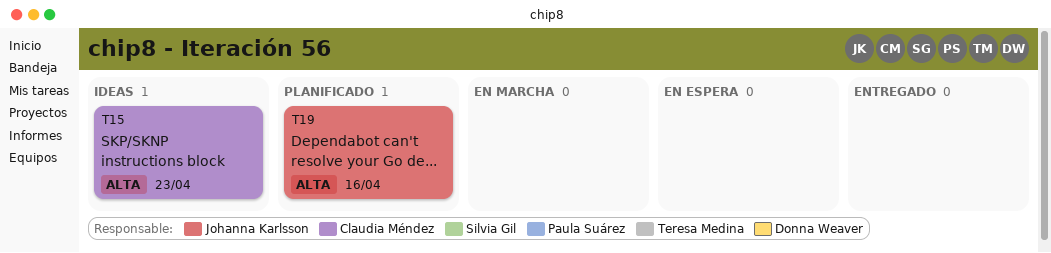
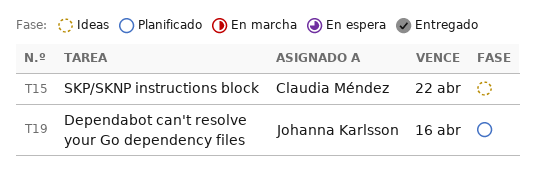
T15, due: Apr 23 -> Apr 22

